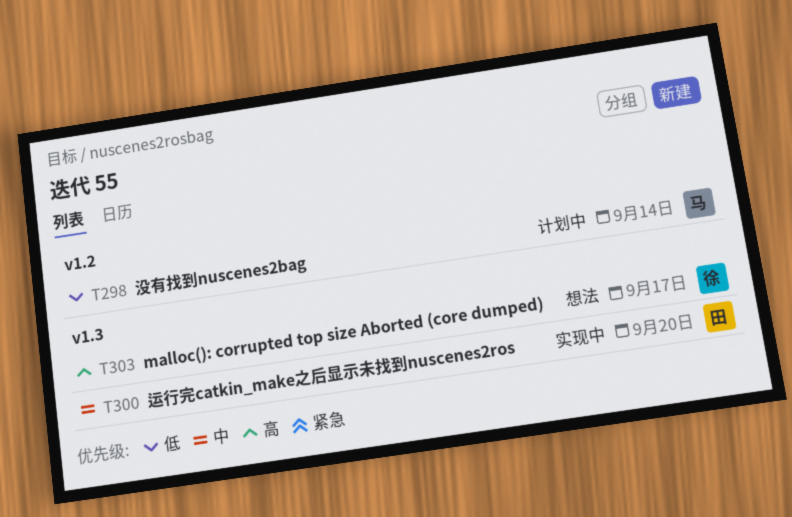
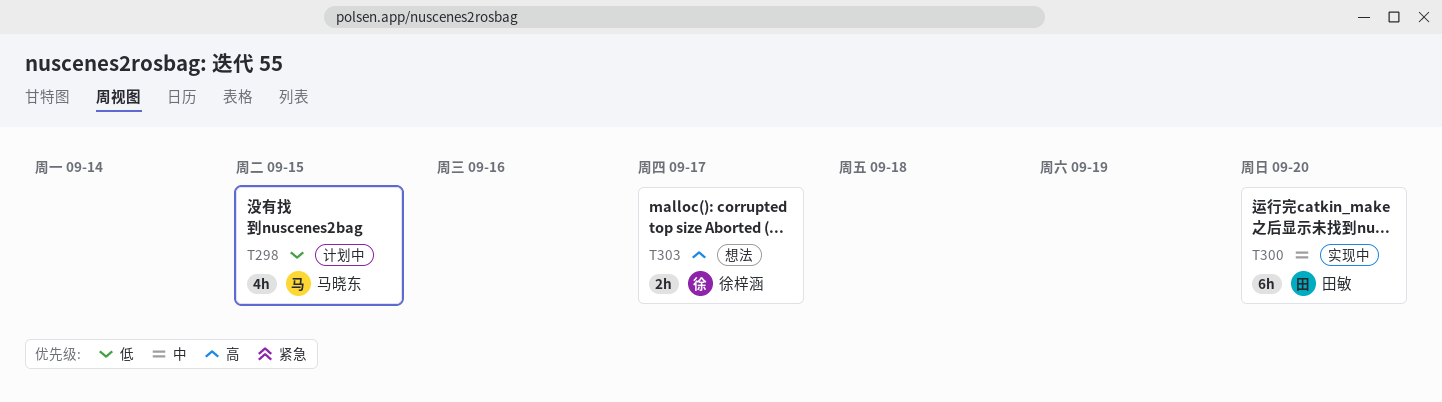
T298, due: Sep 14 -> Sep 15

